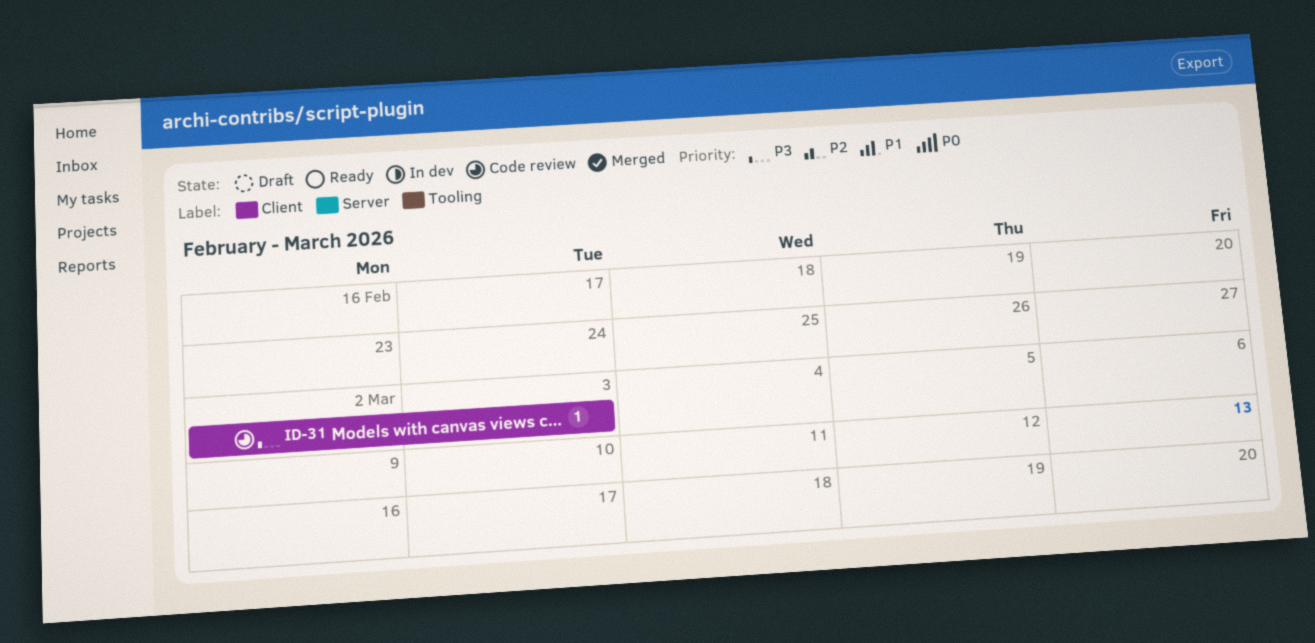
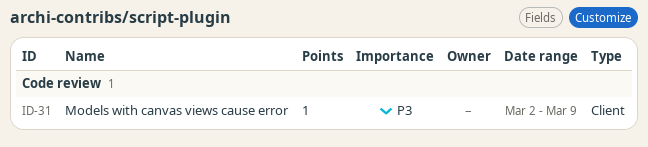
ID-31, due: Mar 3 -> Mar 9

